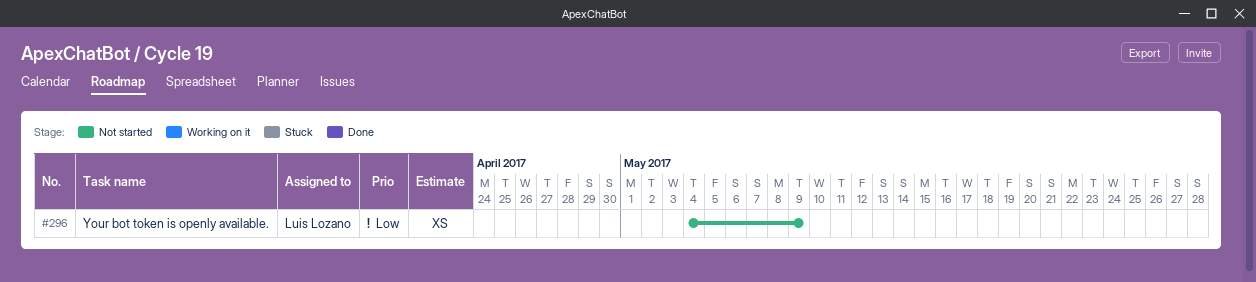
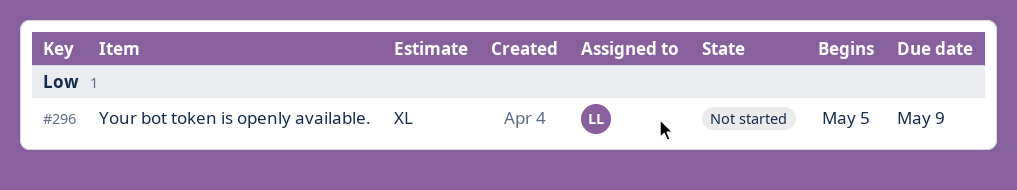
#296, estimate: XS -> XL
#296, start: May 4 -> May 5

